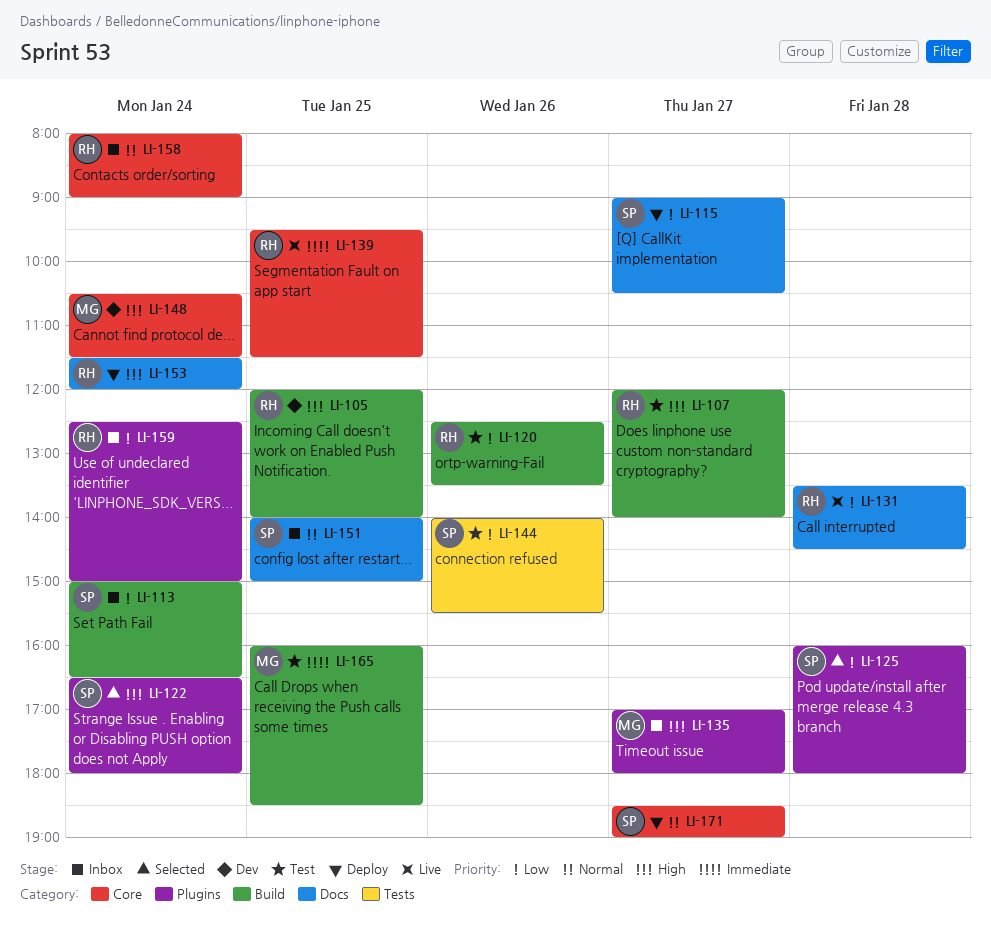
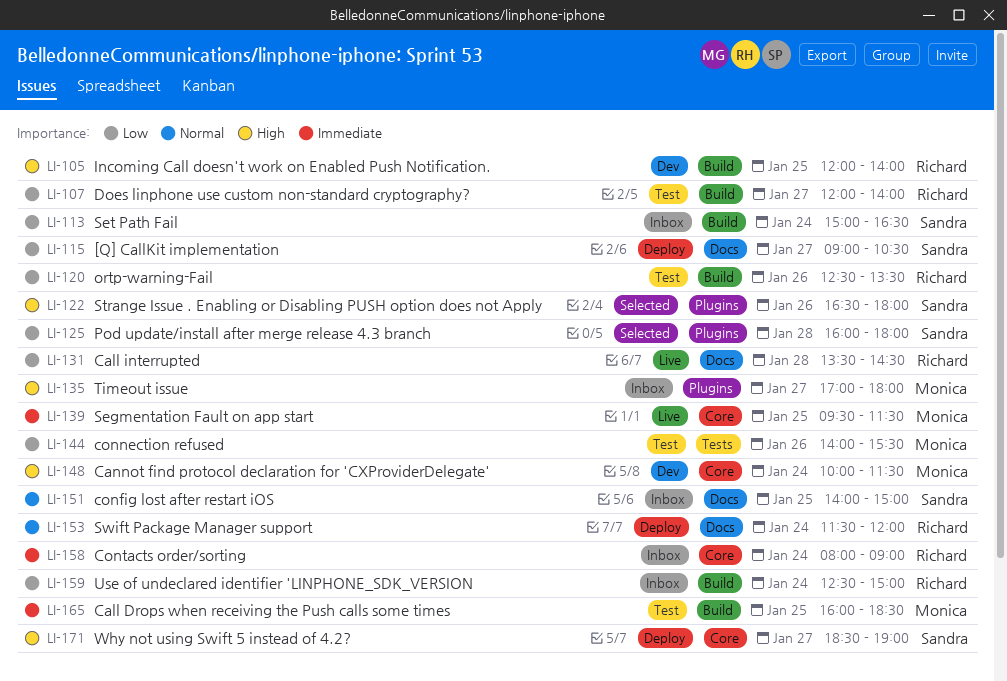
LI-107, priority: High -> Low
LI-122, day: Jan 24 -> Jan 26
LI-139, owner: Richard -> Monica
LI-144, owner: Sandra -> Monica
LI-148, begins: 10:30 -> 10:00
LI-153, priority: High -> Normal
LI-158, priority: Normal -> Immediate
LI-159, label: Plugins -> Build
LI-171, priority: Normal -> High

